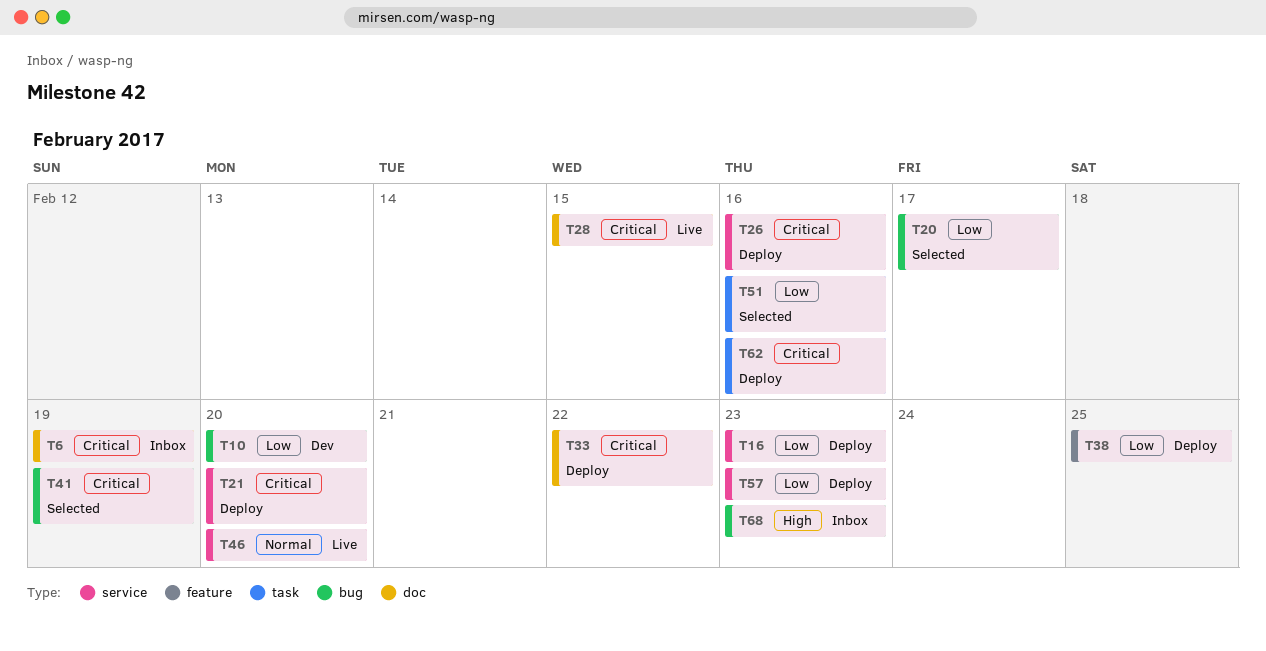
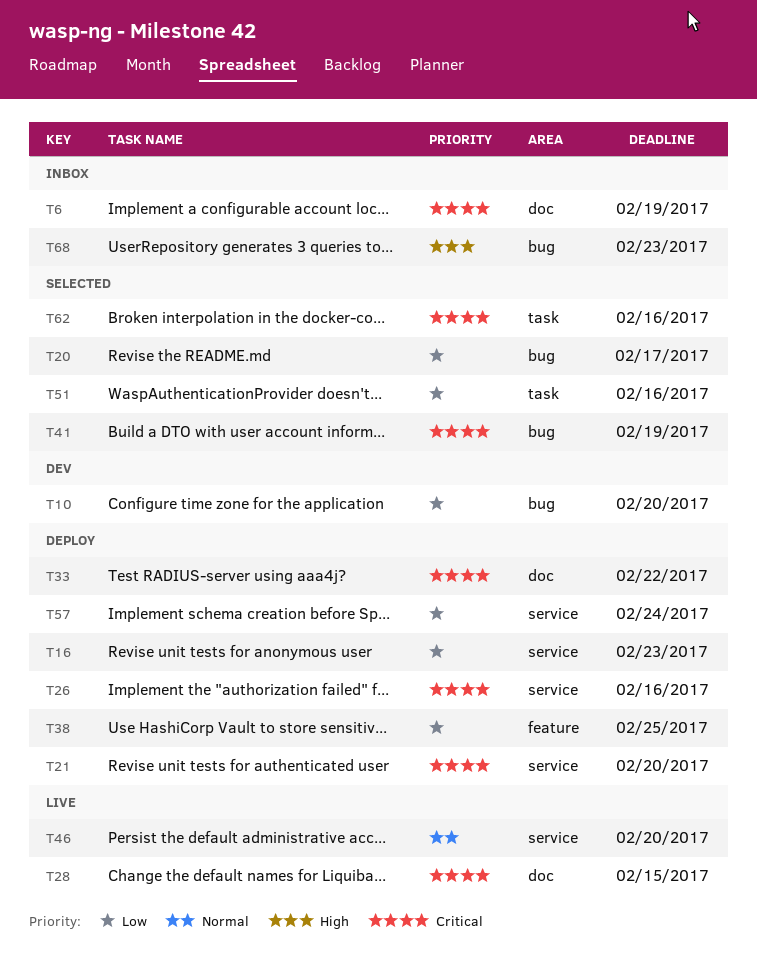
T57, due: Feb 23 -> Feb 24
T62, status: Deploy -> Selected

